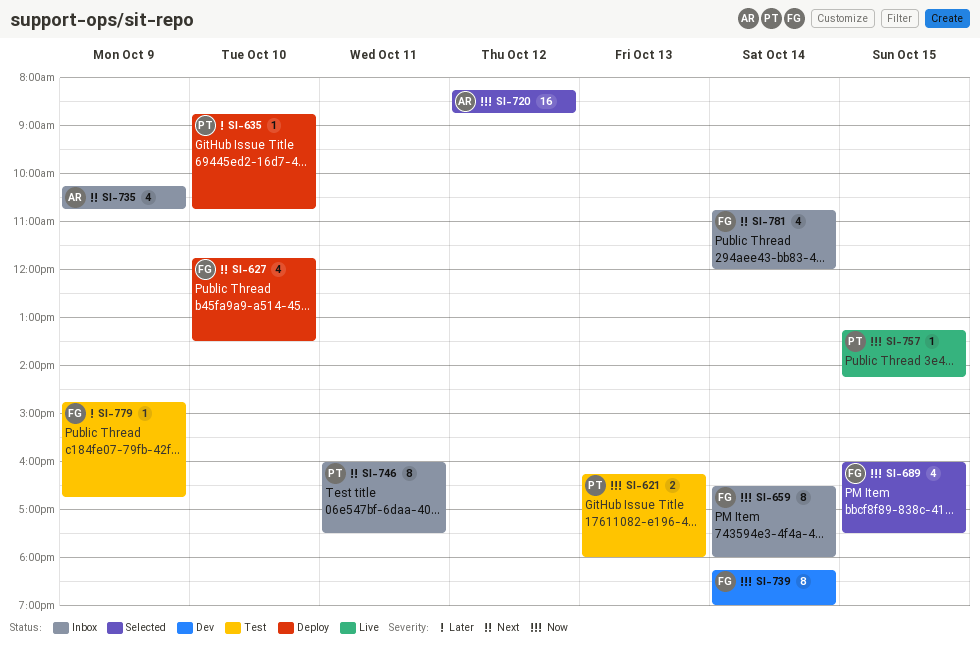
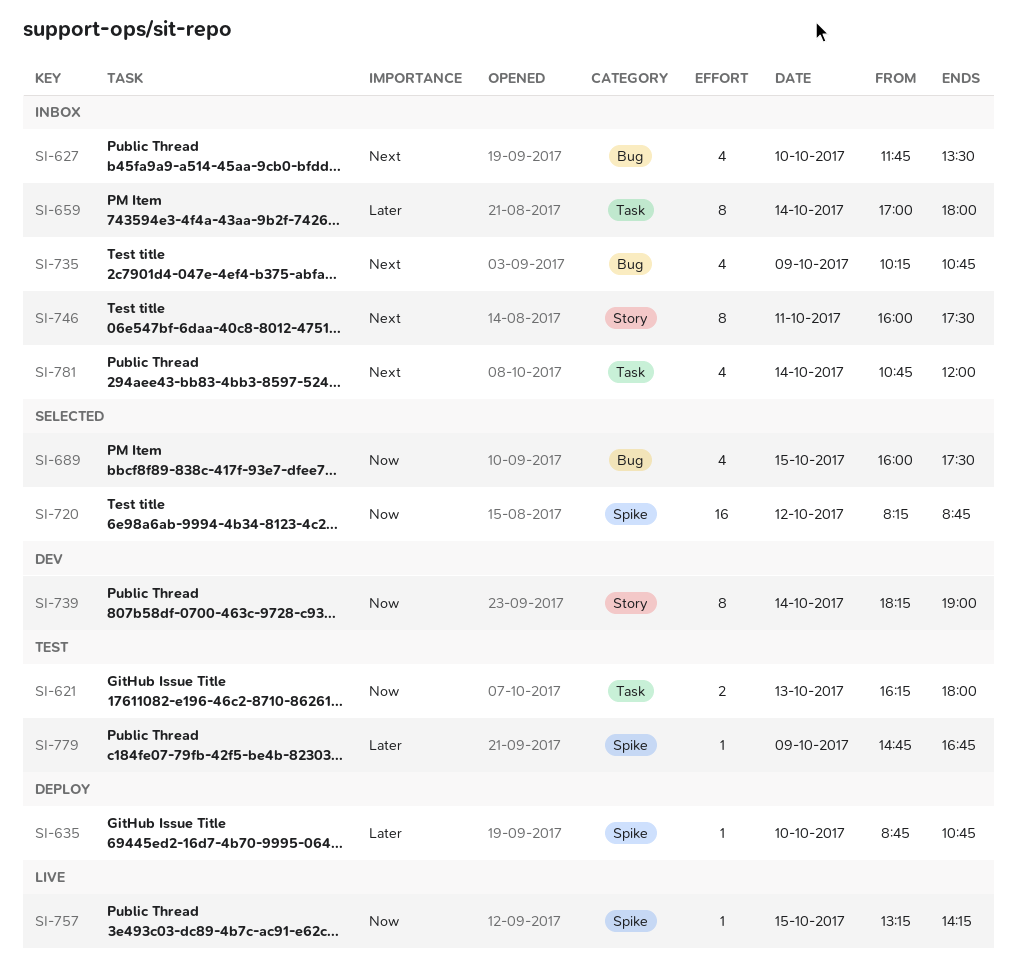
SI-627, status: Deploy -> Inbox
SI-659, priority: Now -> Later
SI-659, begins: 16:30 -> 17:00

